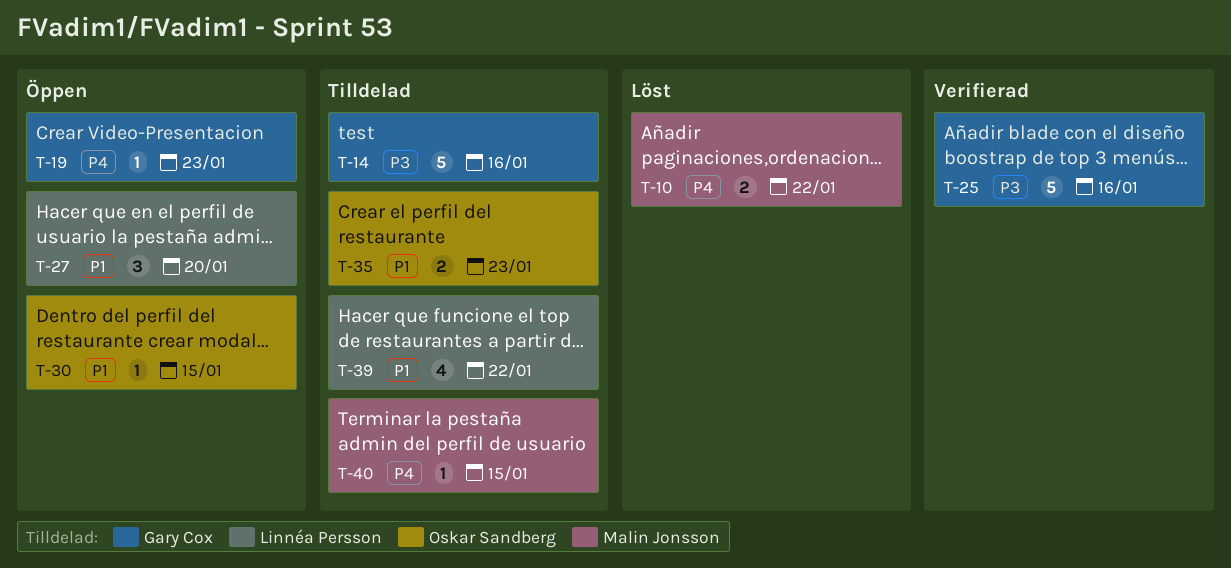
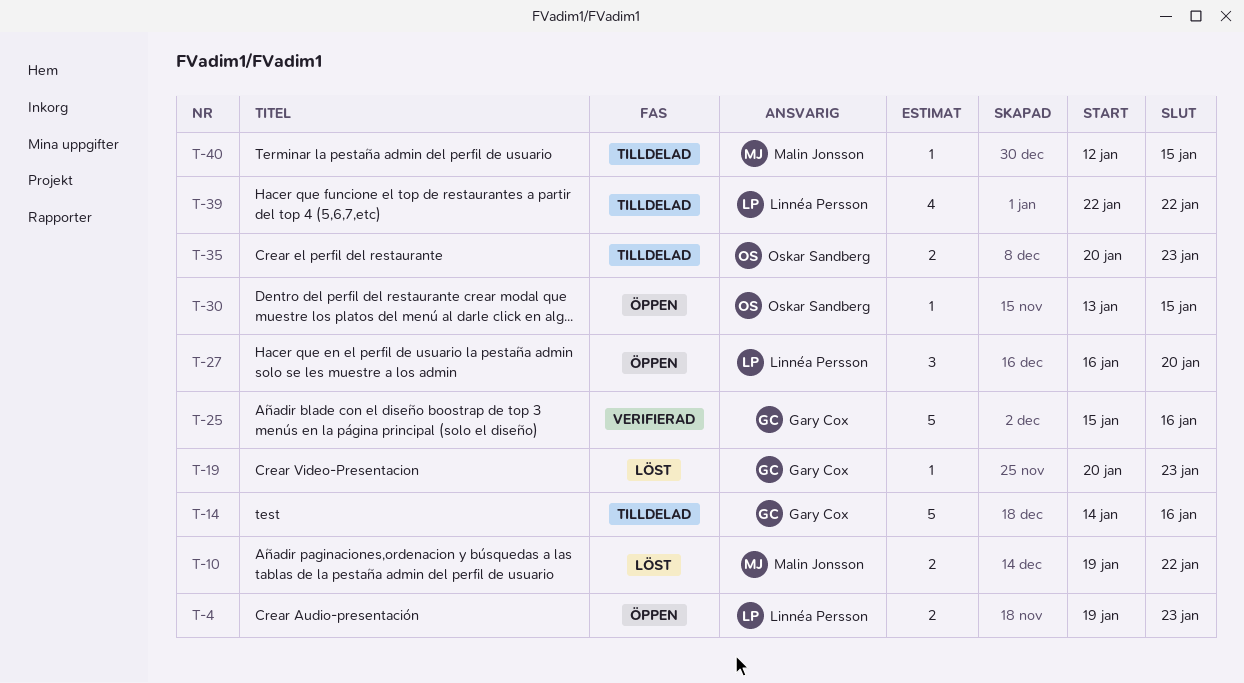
T-4: none -> present
T-19, status: Öppen -> Löst

